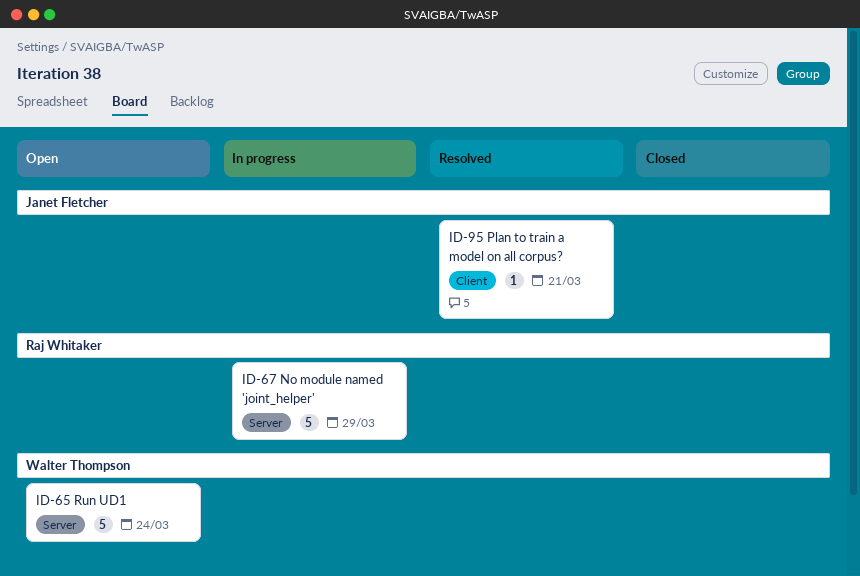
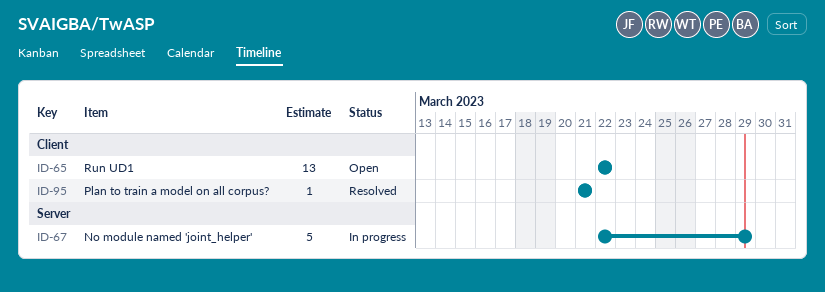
ID-65, label: Server -> Client
ID-65, estimate: 5 -> 13
ID-65, due: Mar 24 -> Mar 22

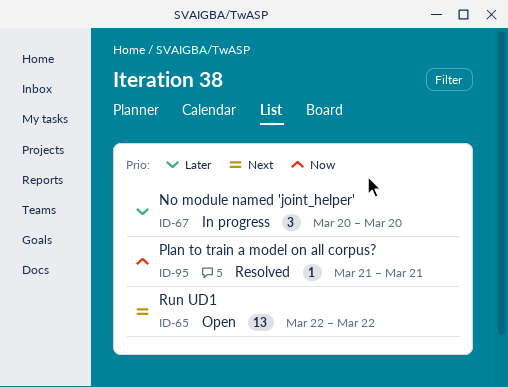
ID-67, estimate: 5 -> 3
ID-67, start: Mar 22 -> Mar 20
ID-67, due: Mar 29 -> Mar 20

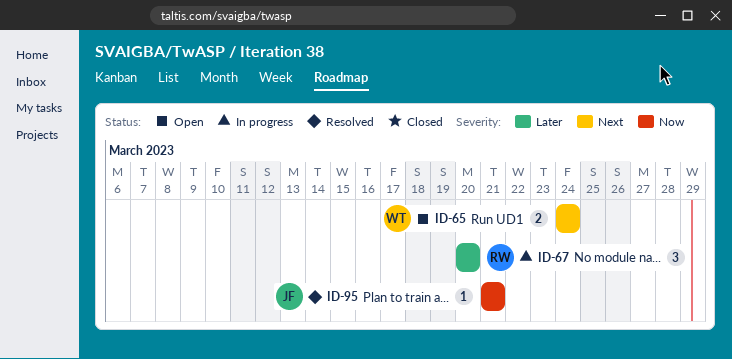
ID-65, estimate: 13 -> 2
ID-65, start: Mar 22 -> Mar 24
ID-65, due: Mar 22 -> Mar 24

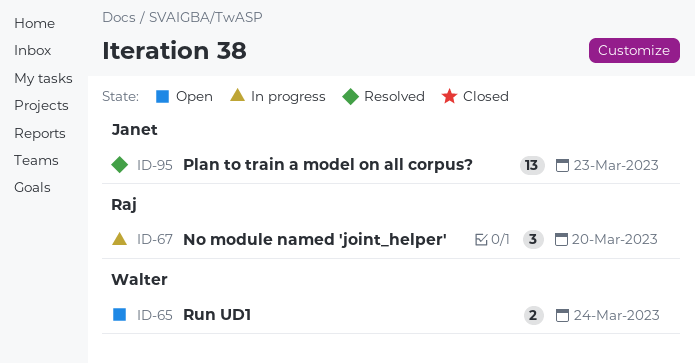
ID-95, estimate: 1 -> 13
ID-95, due: Mar 21 -> Mar 23

